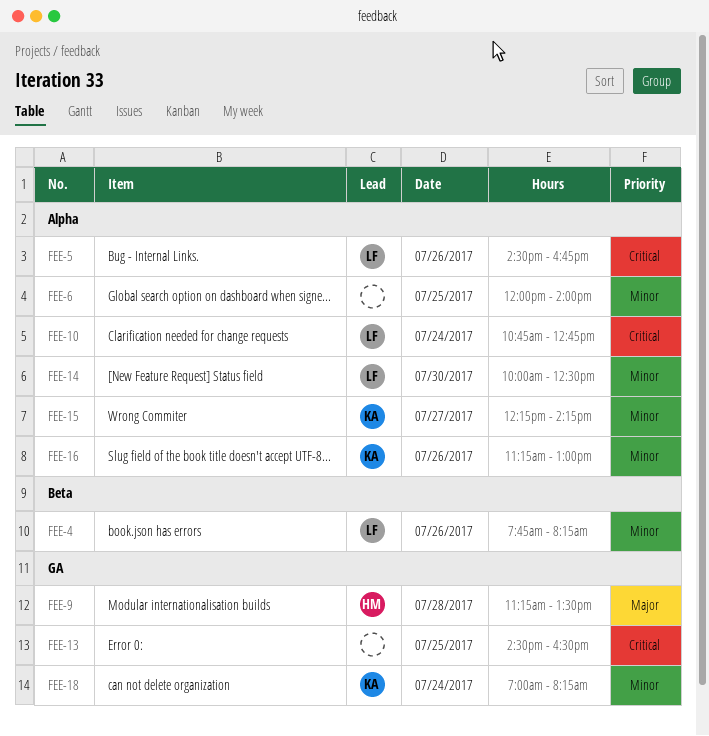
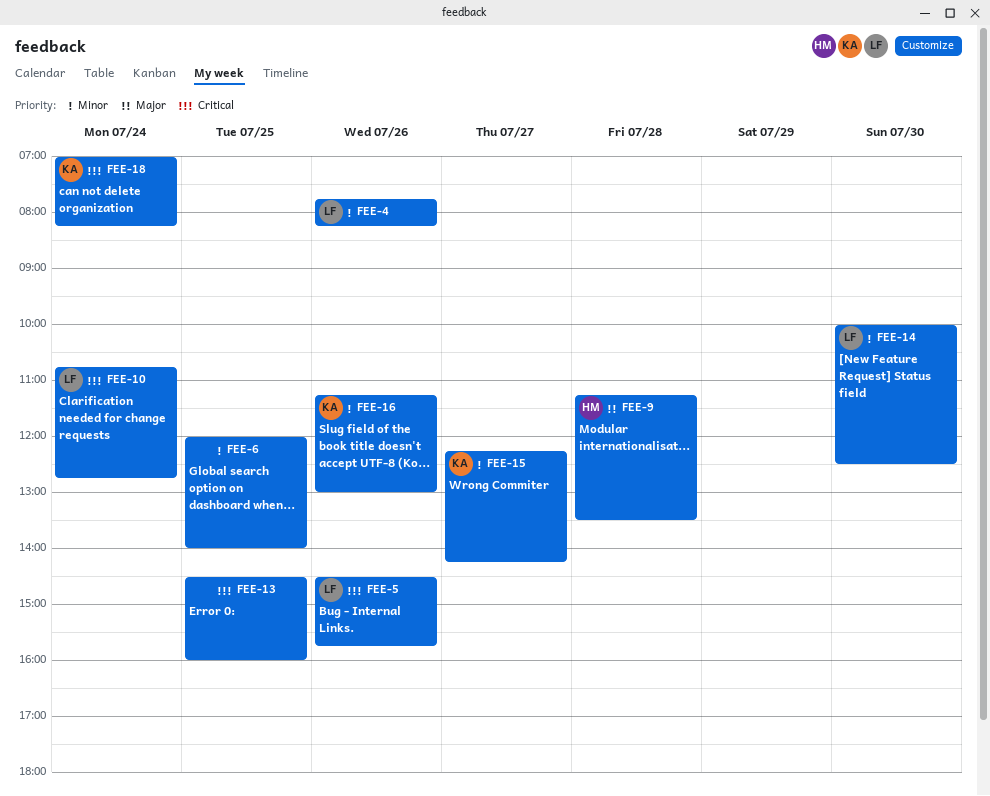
FEE-5, ends: 16:45 -> 15:45
FEE-13, ends: 16:30 -> 16:00
FEE-18, priority: Minor -> Critical

